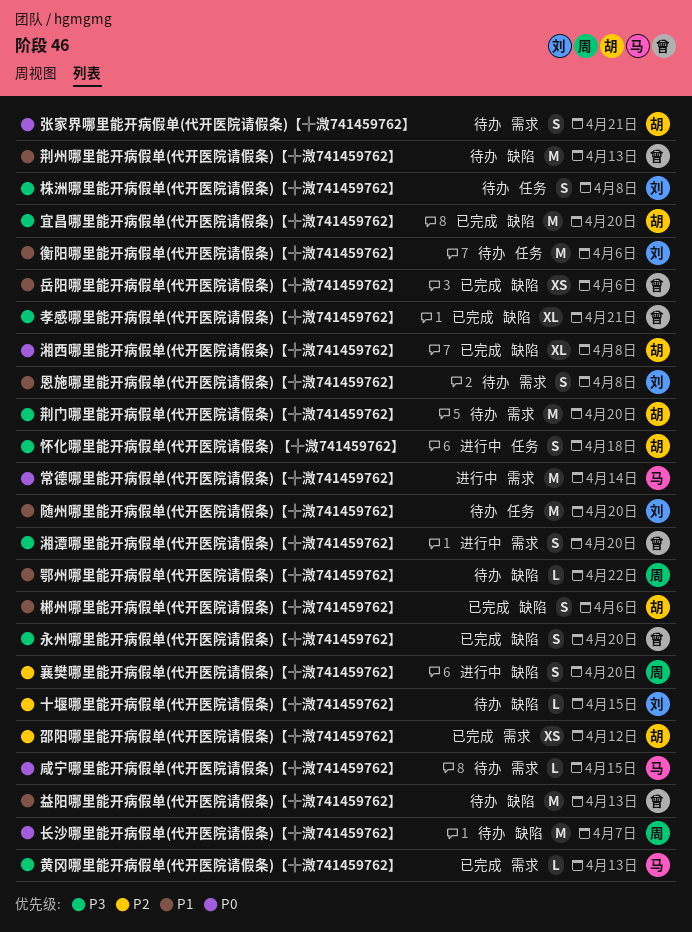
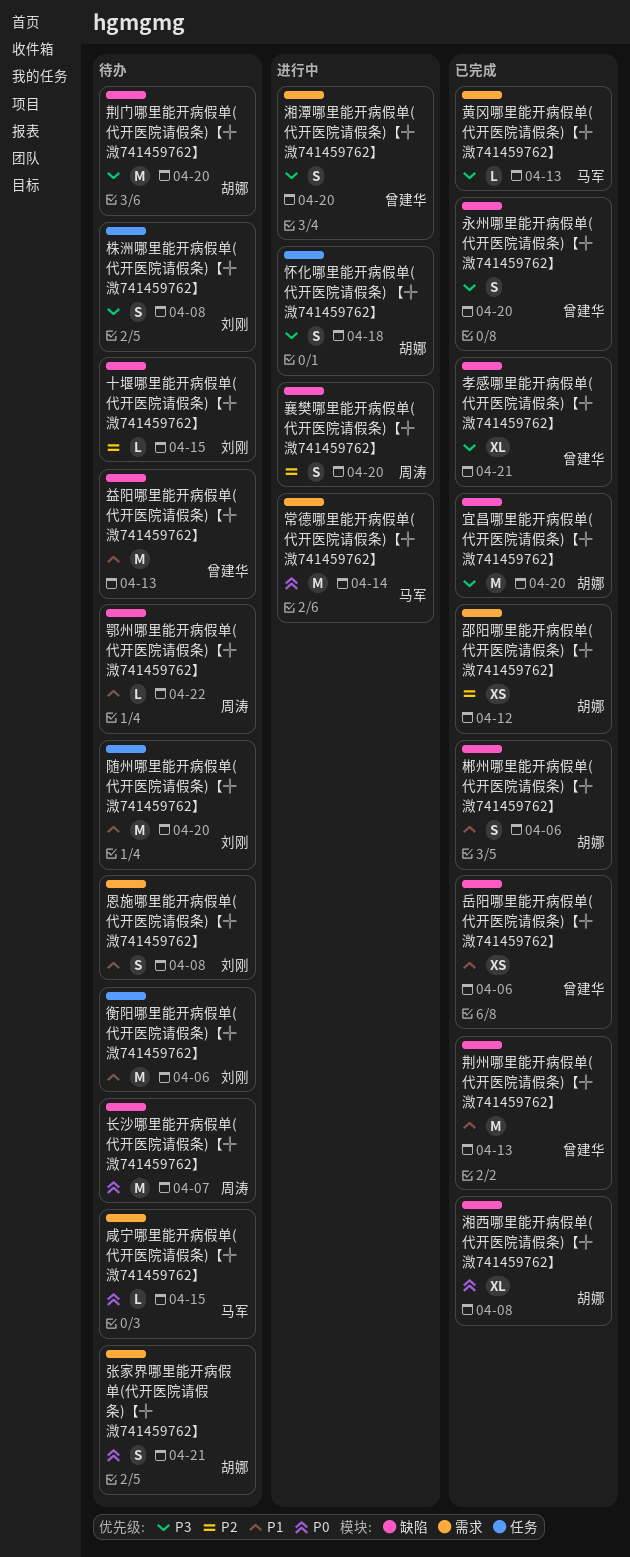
荆州哪里能开病假单(代开医院请假条)【╬溦741459762】, status: 待办 -> 已完成
荆门哪里能开病假单(代开医院请假条)【╬溦741459762】, label: 需求 -> 缺陷

